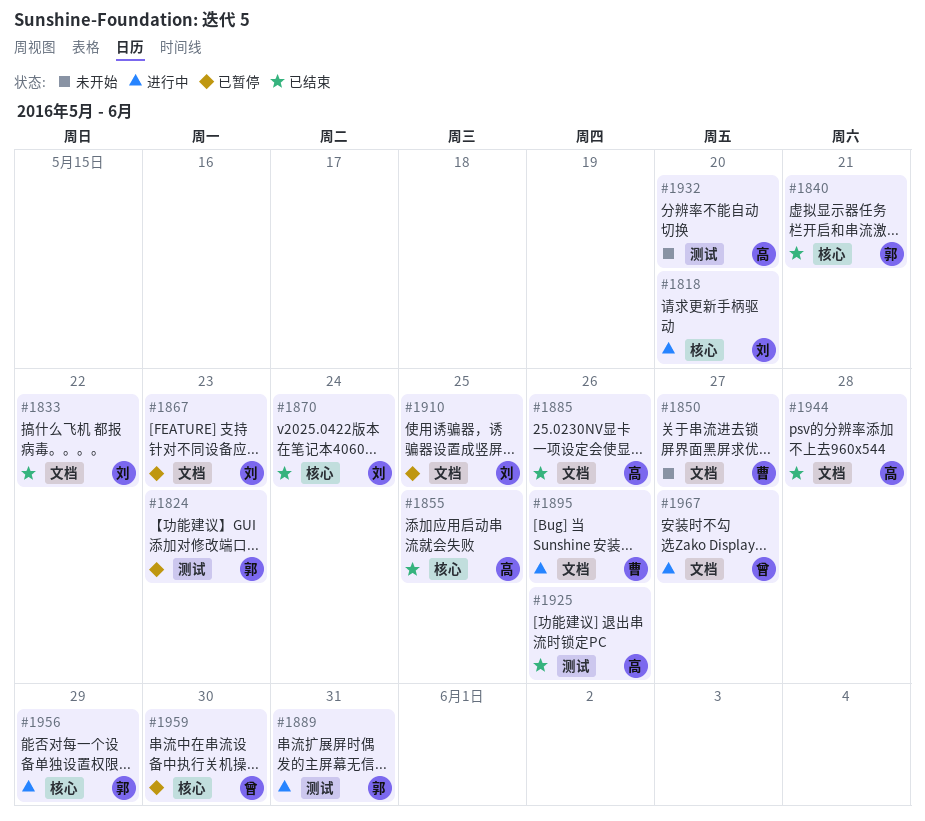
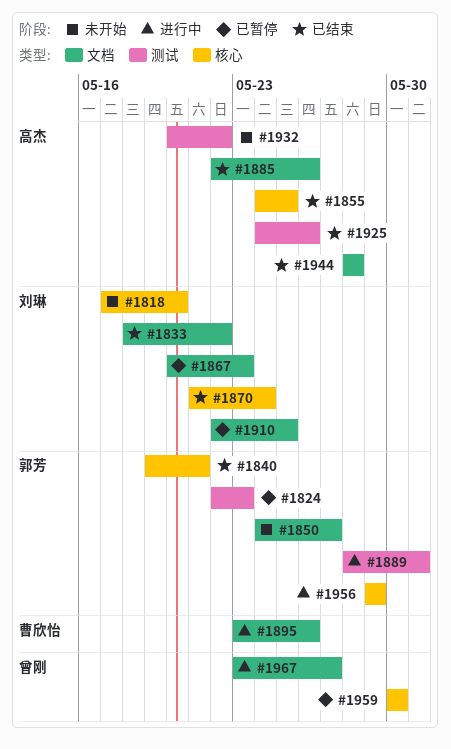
#1818, status: 进行中 -> 未开始
#1850, owner: 曹欣怡 -> 郭芳
#1932, due: May 20 -> May 22

